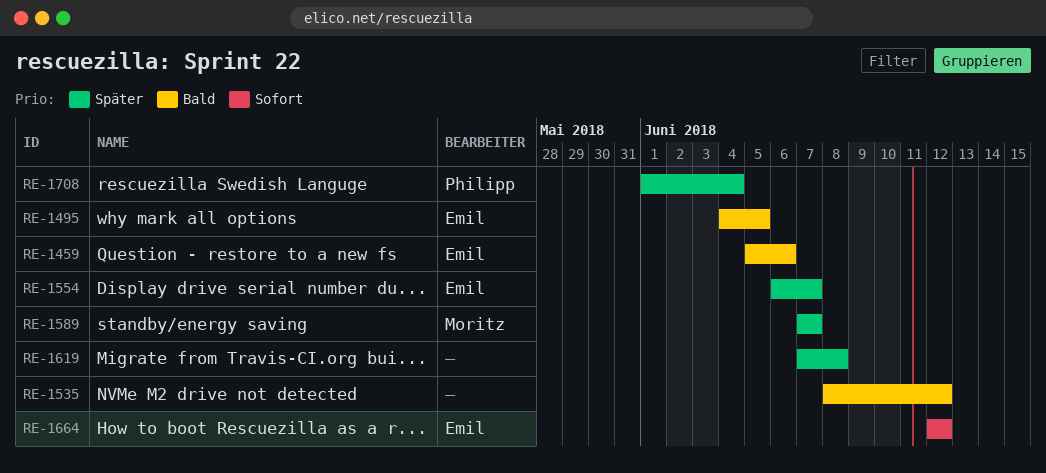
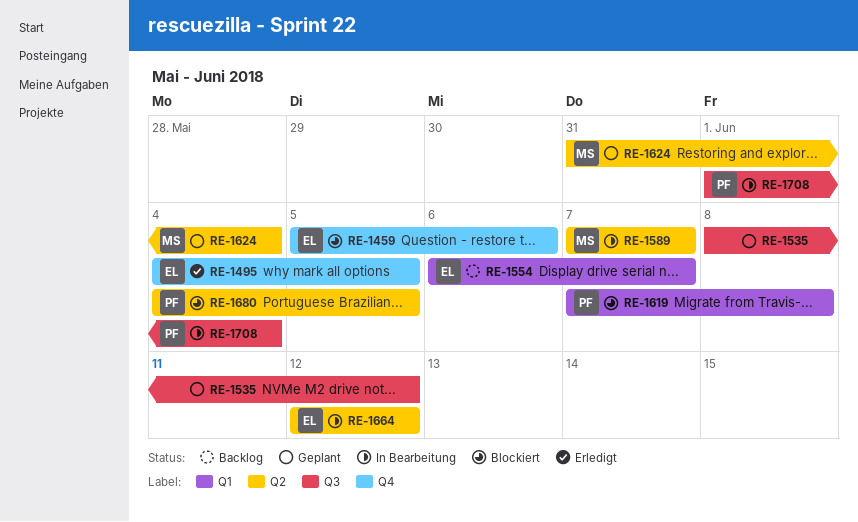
RE-1619, owner: none -> Philipp
RE-1624: none -> present
RE-1680: none -> present

